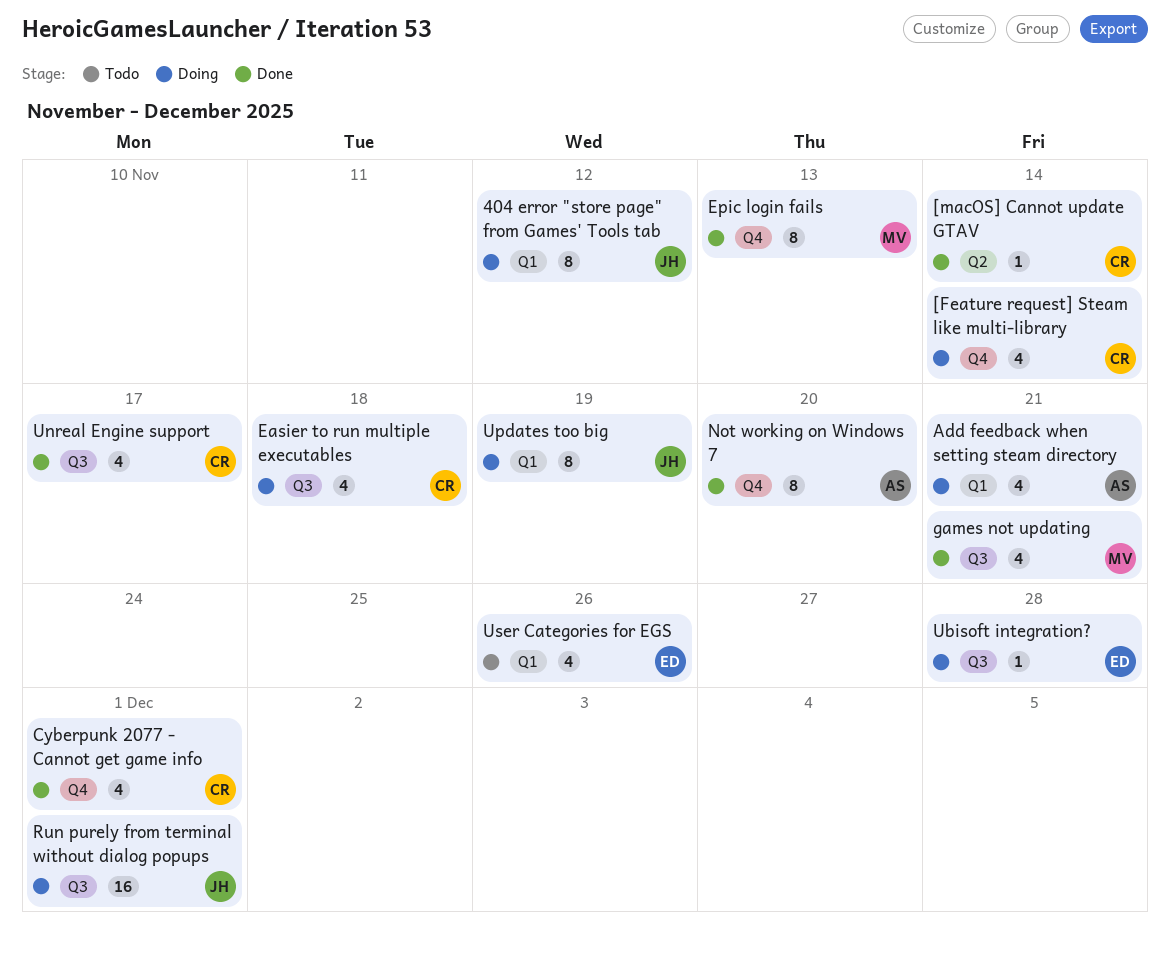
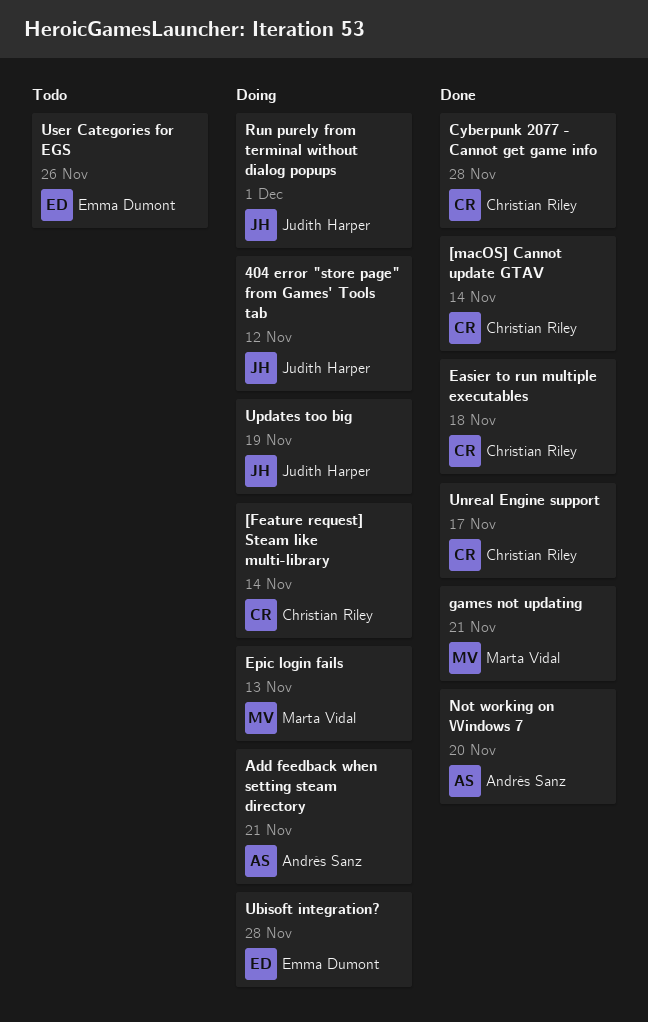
Cyberpunk 2077 - Cannot get game info, due: Dec 1 -> Nov 28
Easier to run multiple executables, status: Doing -> Done
Epic login fails, status: Done -> Doing

